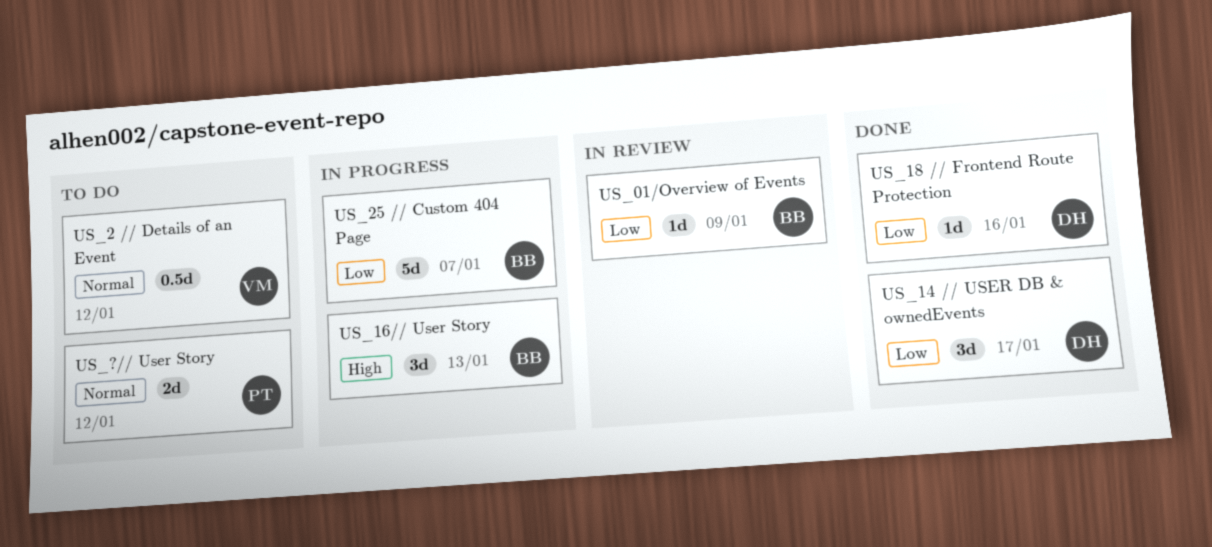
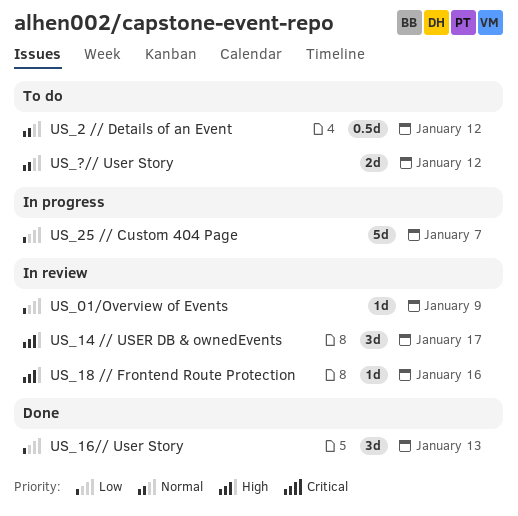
US_14 // USER DB & ownedEvents, status: Done -> In review
US_14 // USER DB & ownedEvents, priority: Low -> High
US_16// User Story, status: In progress -> Done
US_16// User Story, priority: High -> Low
US_18 // Frontend Route Protection, status: Done -> In review
US_18 // Frontend Route Protection, priority: Low -> High

